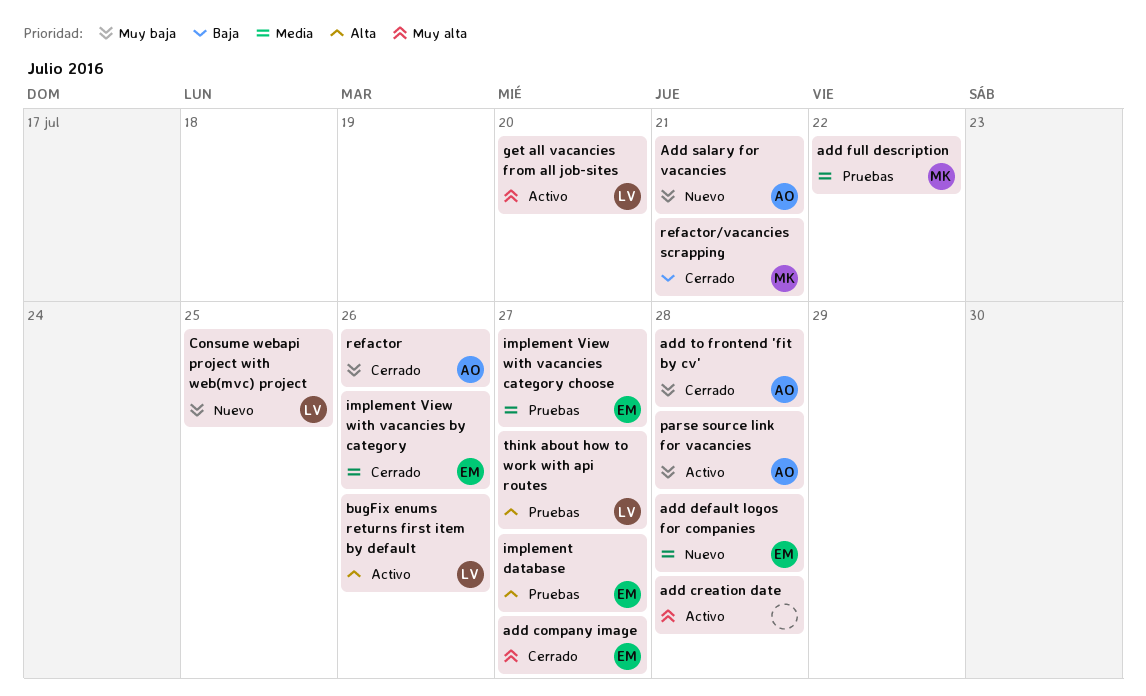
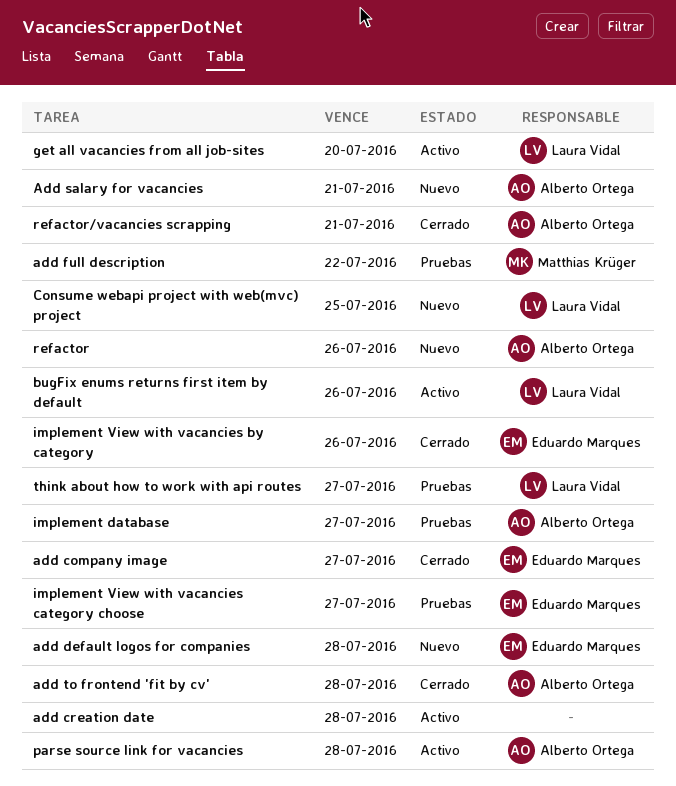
implement database, owner: Eduardo Marques -> Alberto Ortega
refactor, status: Cerrado -> Nuevo
refactor/vacancies scrapping, owner: Matthias Krüger -> Alberto Ortega

